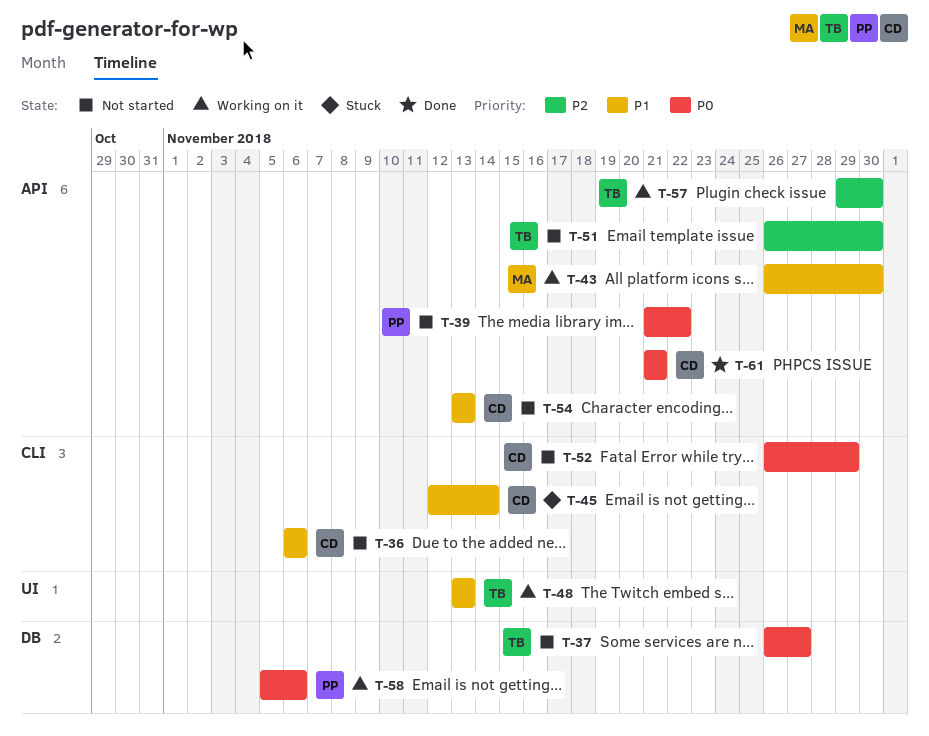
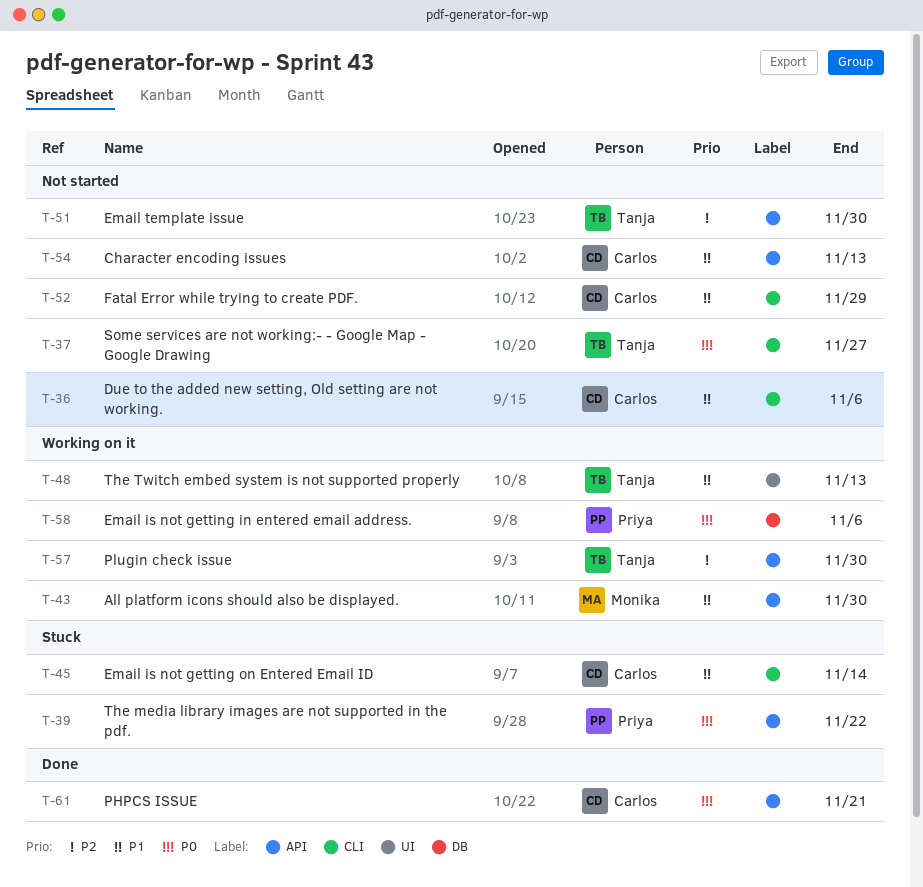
T-37, label: DB -> CLI
T-39, status: Not started -> Stuck
T-52, priority: P0 -> P1

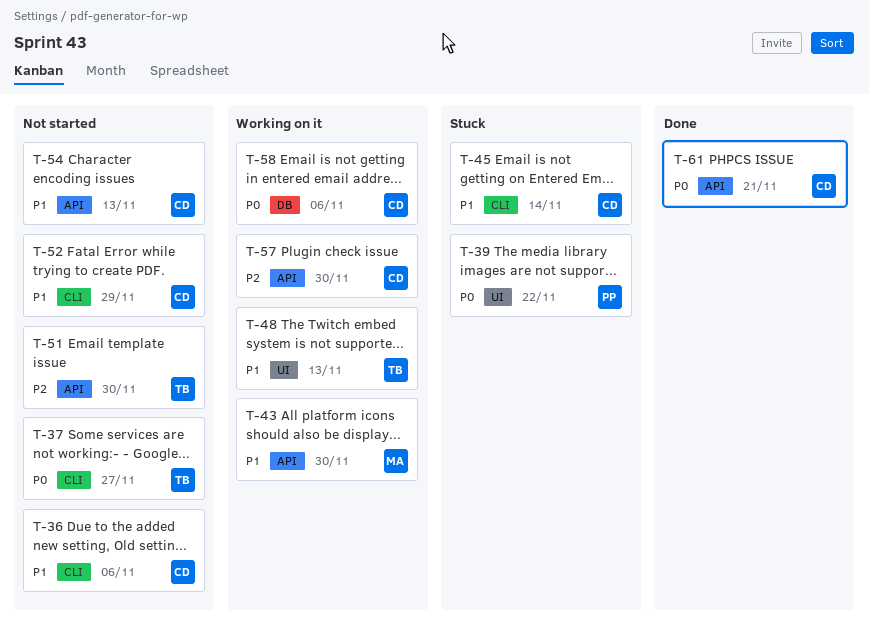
T-39, label: API -> UI
T-57, owner: Tanja -> Carlos
T-58, owner: Priya -> Carlos

